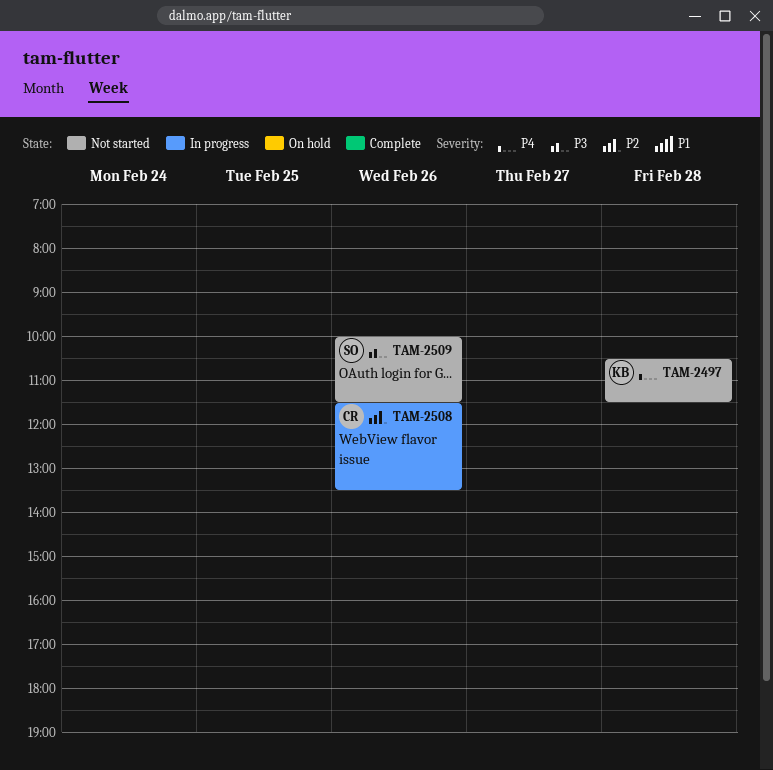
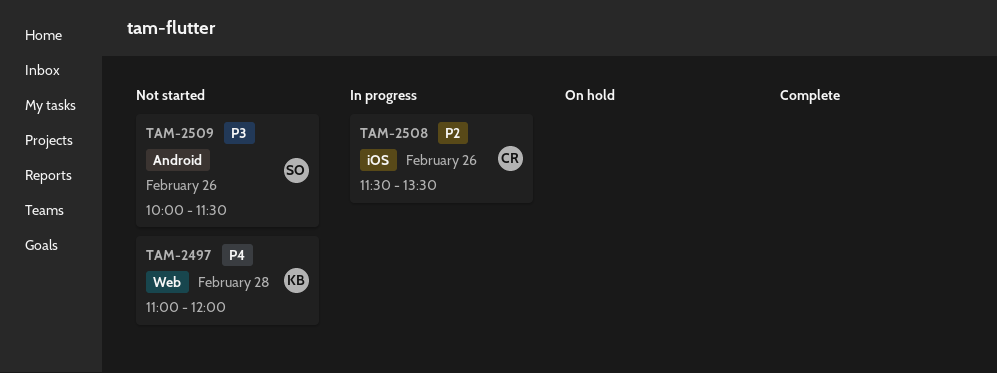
TAM-2497, begins: 10:30 -> 11:00
TAM-2497, ends: 11:30 -> 12:00

